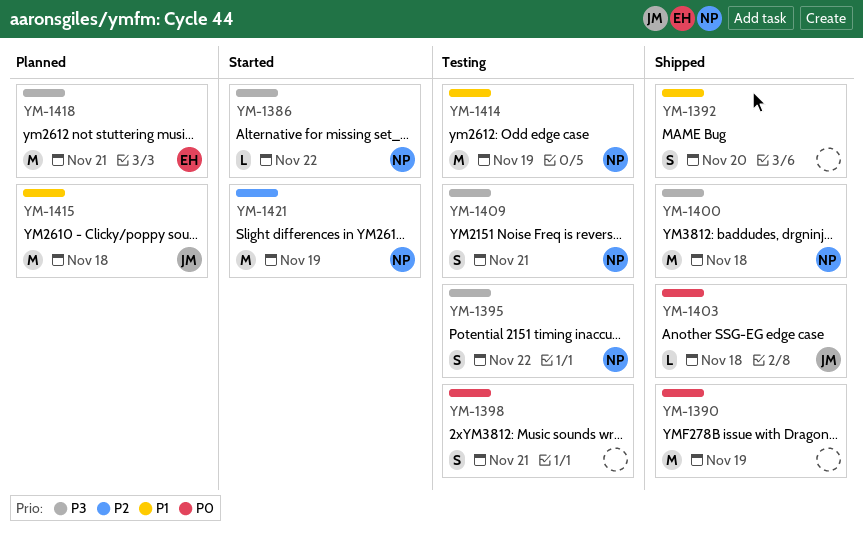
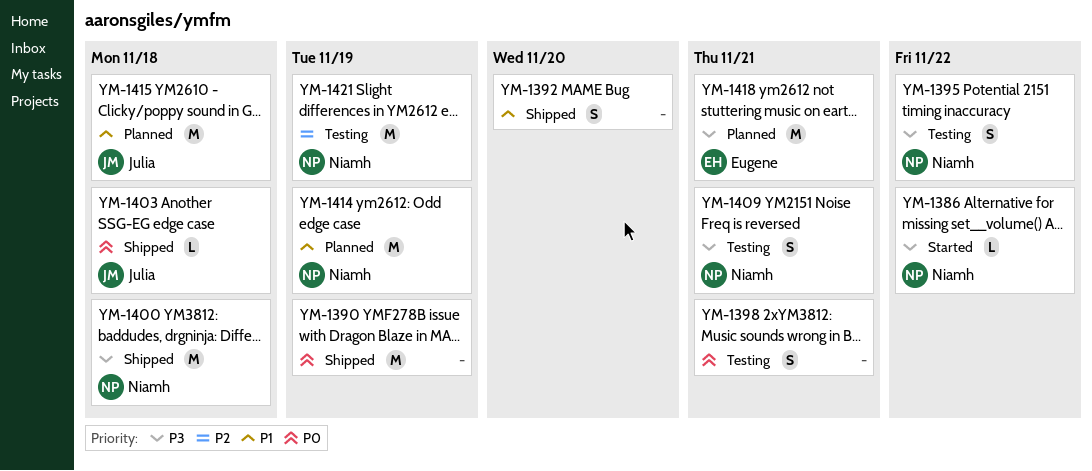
YM-1414, status: Testing -> Planned
YM-1421, status: Started -> Testing

